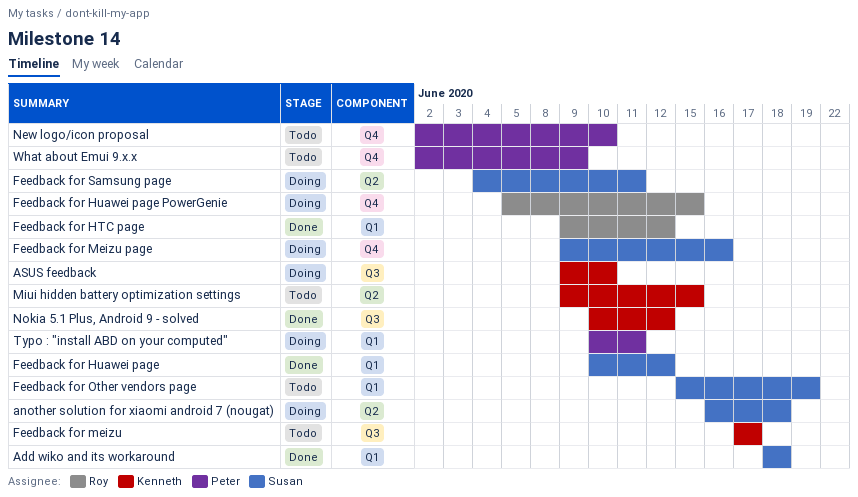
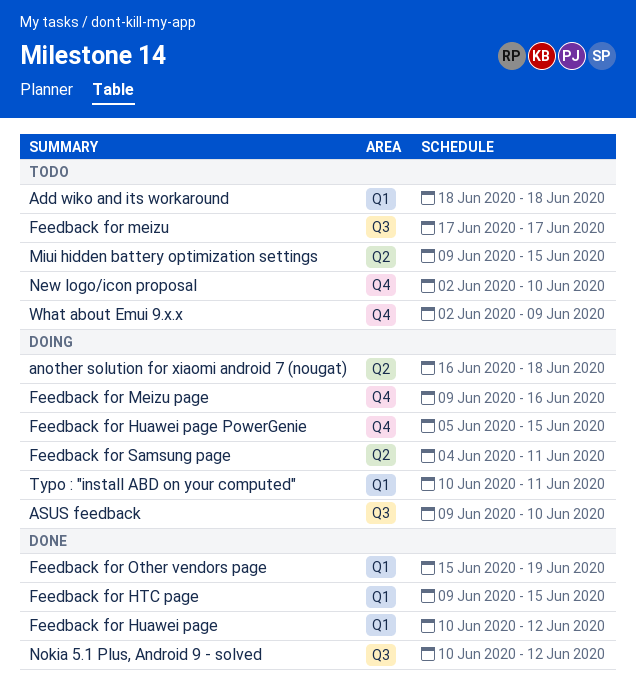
Add wiko and its workaround, status: Done -> Todo
Feedback for HTC page, due: Jun 12 -> Jun 15
Feedback for Other vendors page, status: Todo -> Done

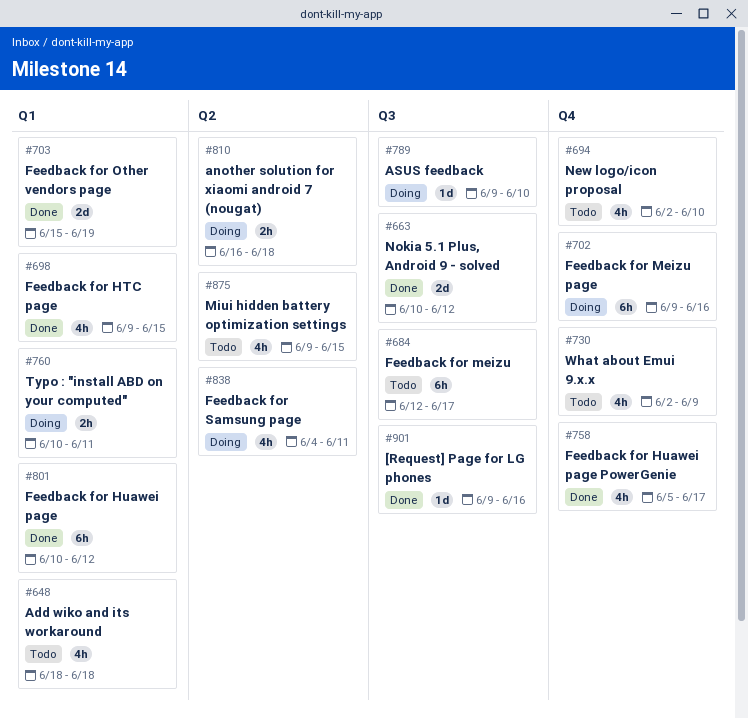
[Request] Page for LG phones: none -> present
Feedback for Huawei page PowerGenie, status: Doing -> Done
Feedback for Huawei page PowerGenie, due: Jun 15 -> Jun 17
Feedback for meizu, start: Jun 17 -> Jun 12

